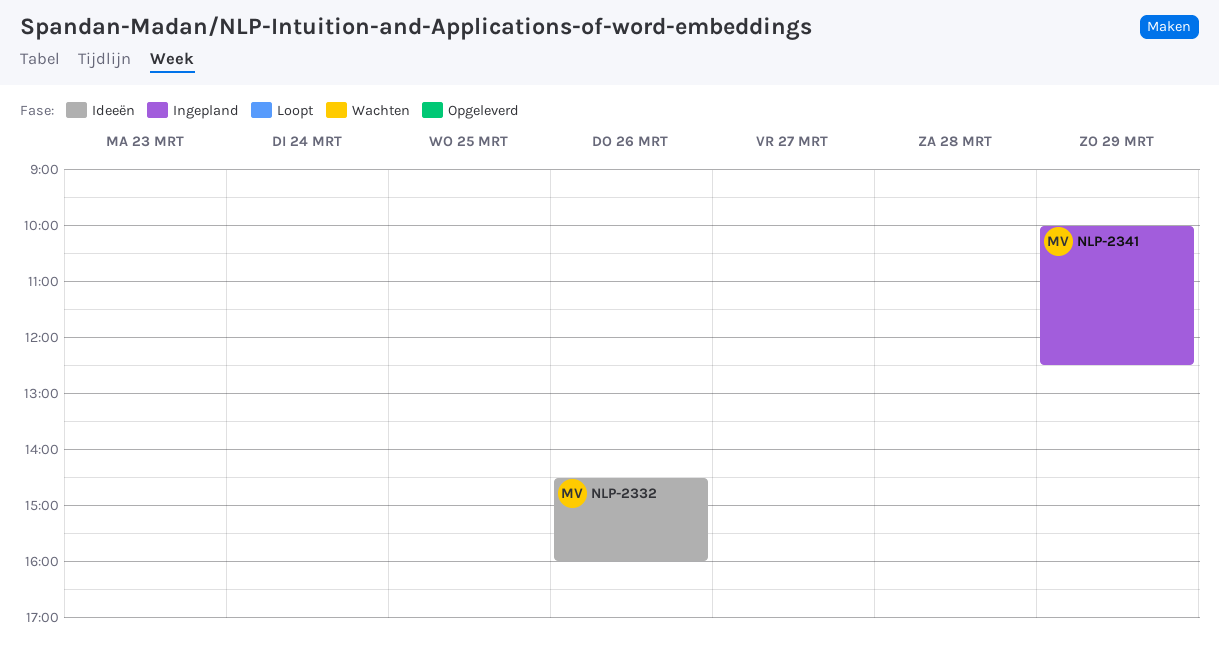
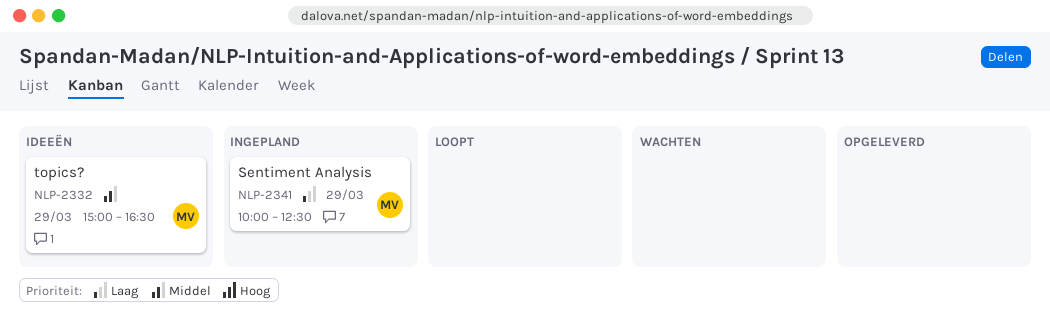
NLP-2332, day: Mar 26 -> Mar 29
NLP-2332, begins: 14:30 -> 15:00
NLP-2332, ends: 16:00 -> 16:30

